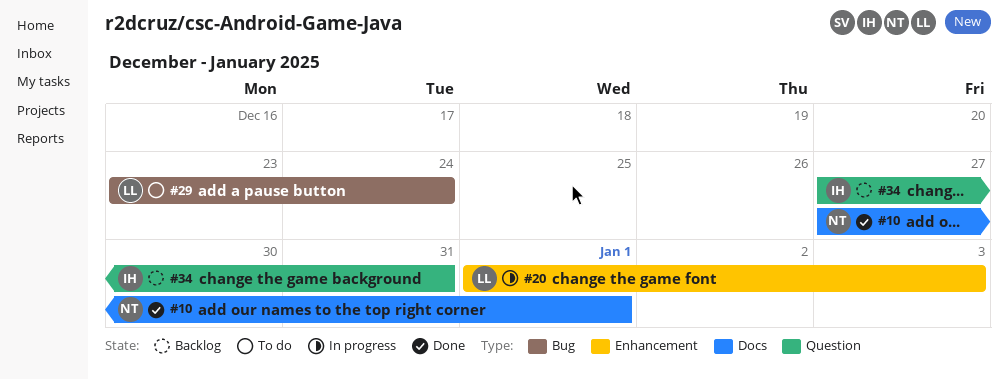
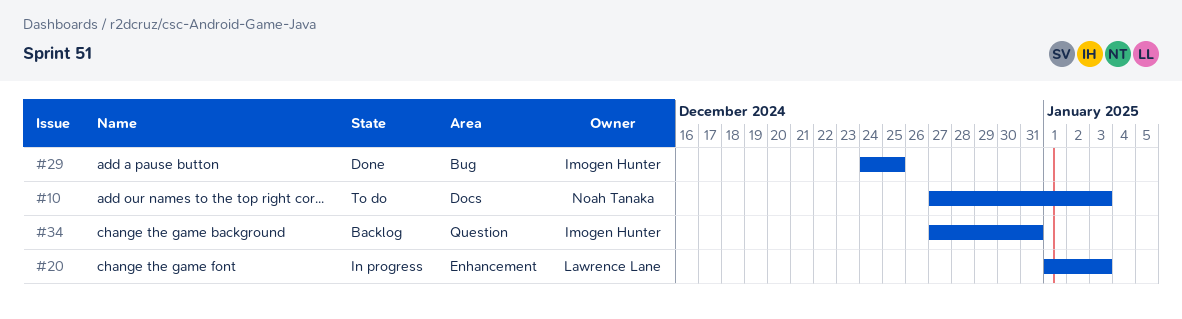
#10, status: Done -> To do
#10, due: Jan 1 -> Jan 3
#29, status: To do -> Done
#29, owner: Lawrence Lane -> Imogen Hunter
#29, start: Dec 23 -> Dec 24
#29, due: Dec 24 -> Dec 25

